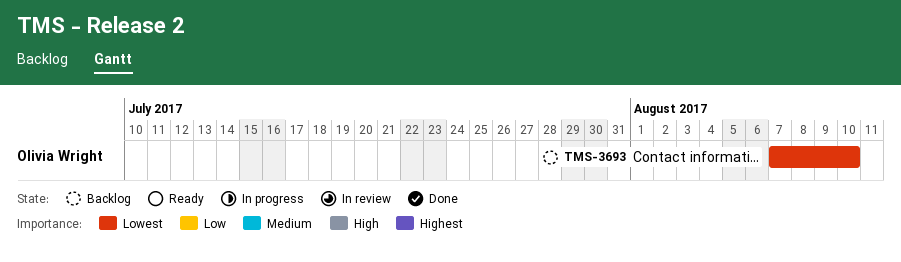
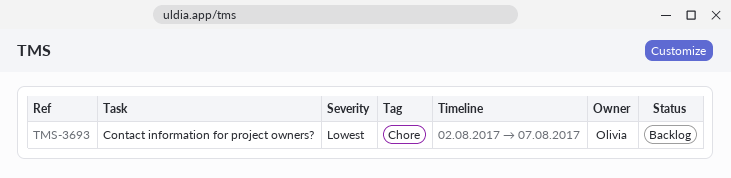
TMS-3693, start: Aug 7 -> Aug 2
TMS-3693, due: Aug 10 -> Aug 7

